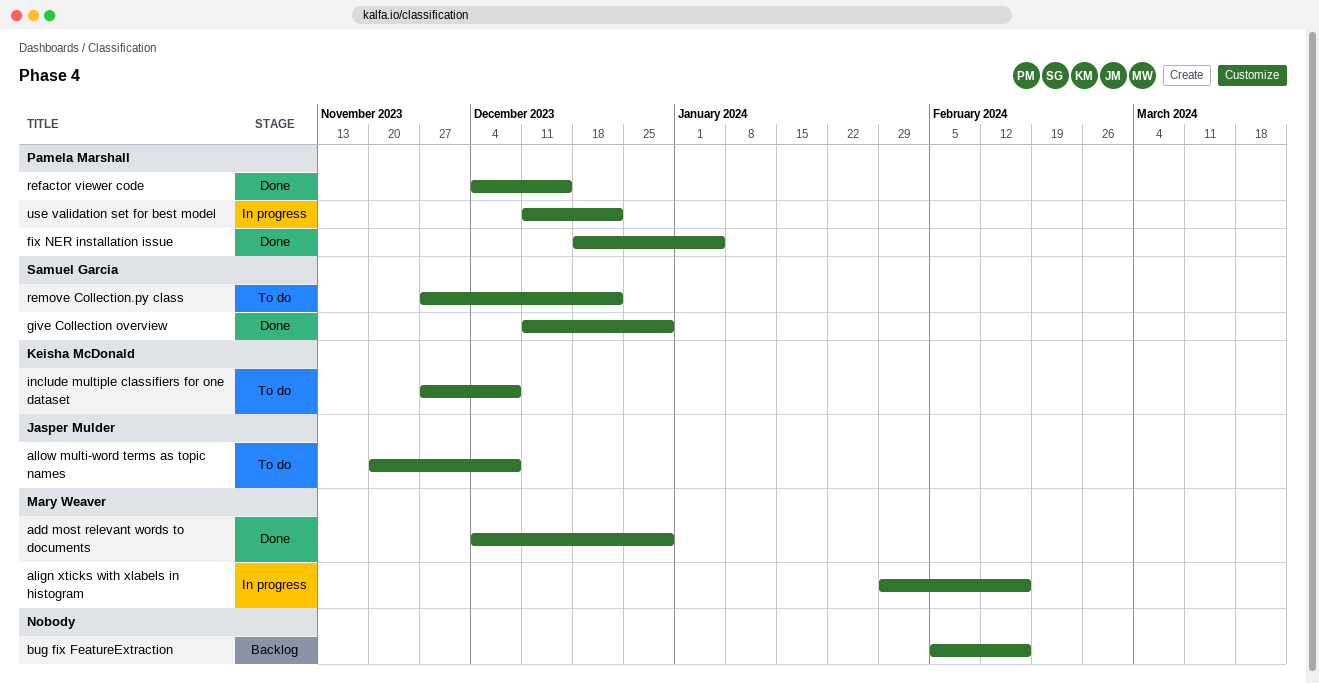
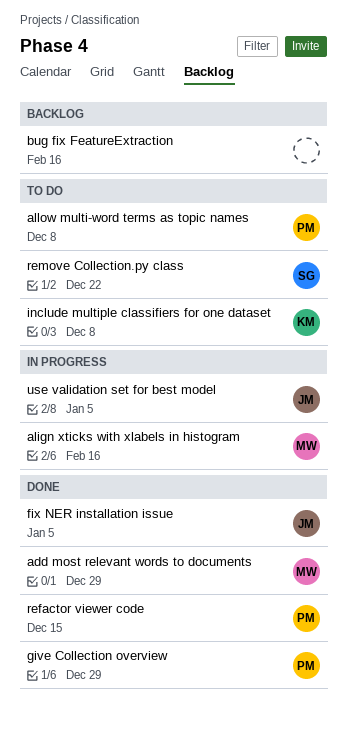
allow multi-word terms as topic names, owner: Jasper Mulder -> Pamela Marshall
fix NER installation issue, owner: Pamela Marshall -> Jasper Mulder
give Collection overview, owner: Samuel Garcia -> Pamela Marshall
use validation set for best model, owner: Pamela Marshall -> Jasper Mulder
use validation set for best model, due: Dec 22 -> Jan 5

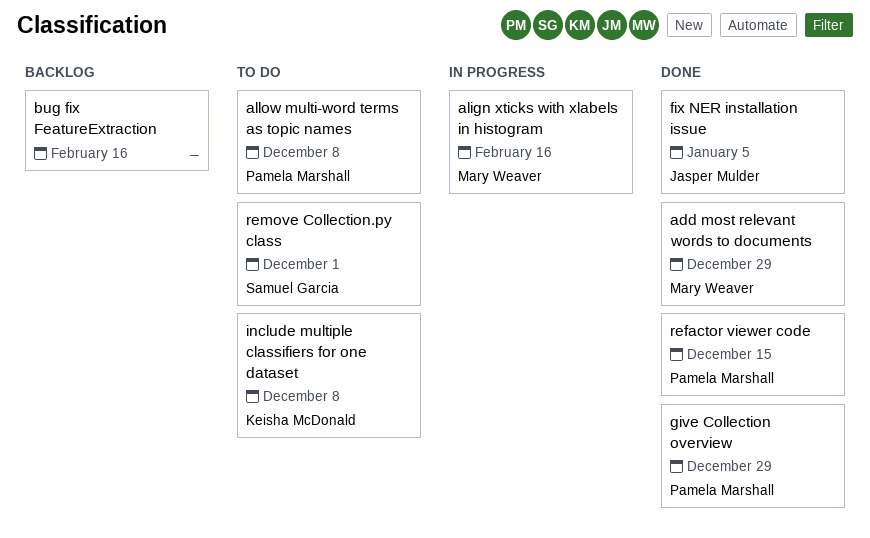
remove Collection.py class, due: Dec 22 -> Dec 1
use validation set for best model: present -> none

